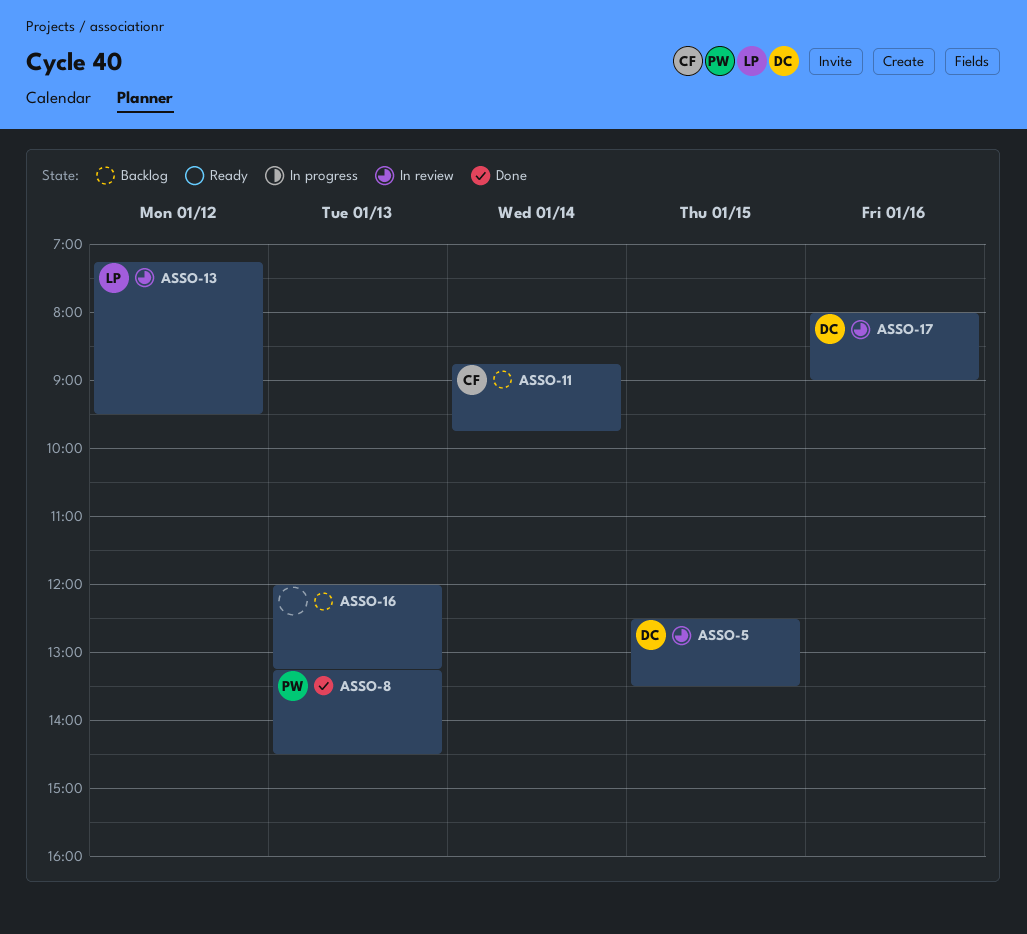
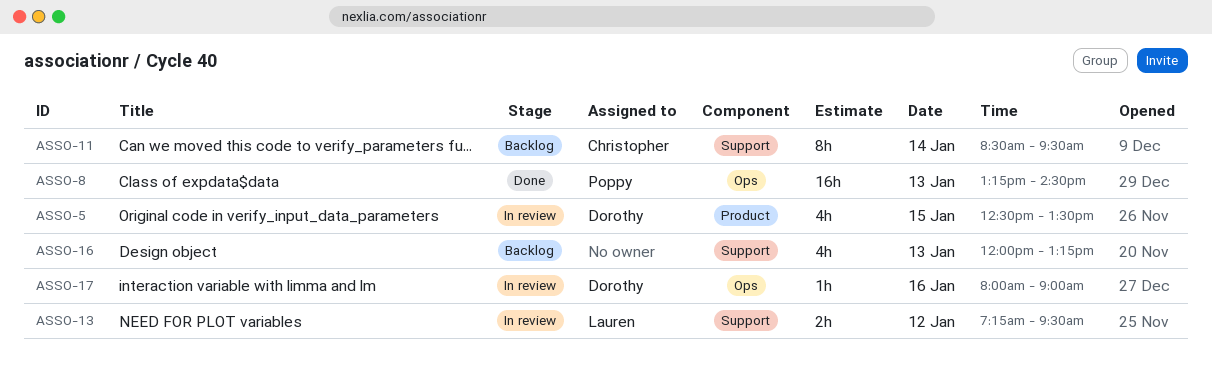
ASSO-11, begins: 08:45 -> 08:30
ASSO-11, ends: 09:45 -> 09:30

